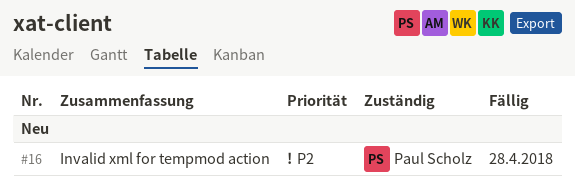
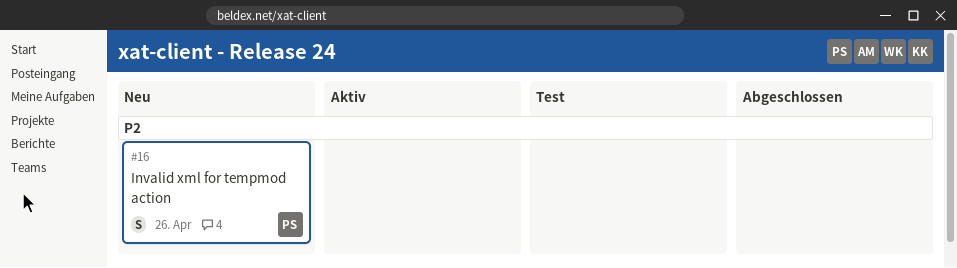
#16, due: Apr 28 -> Apr 26

